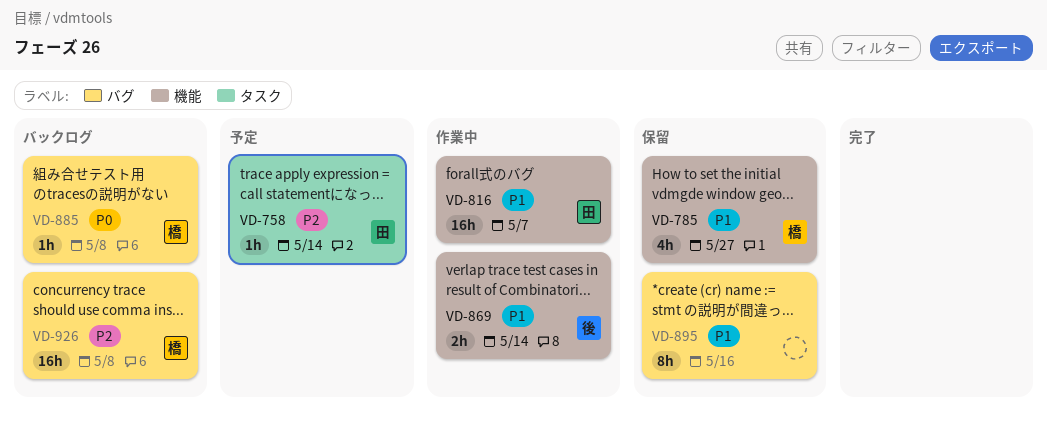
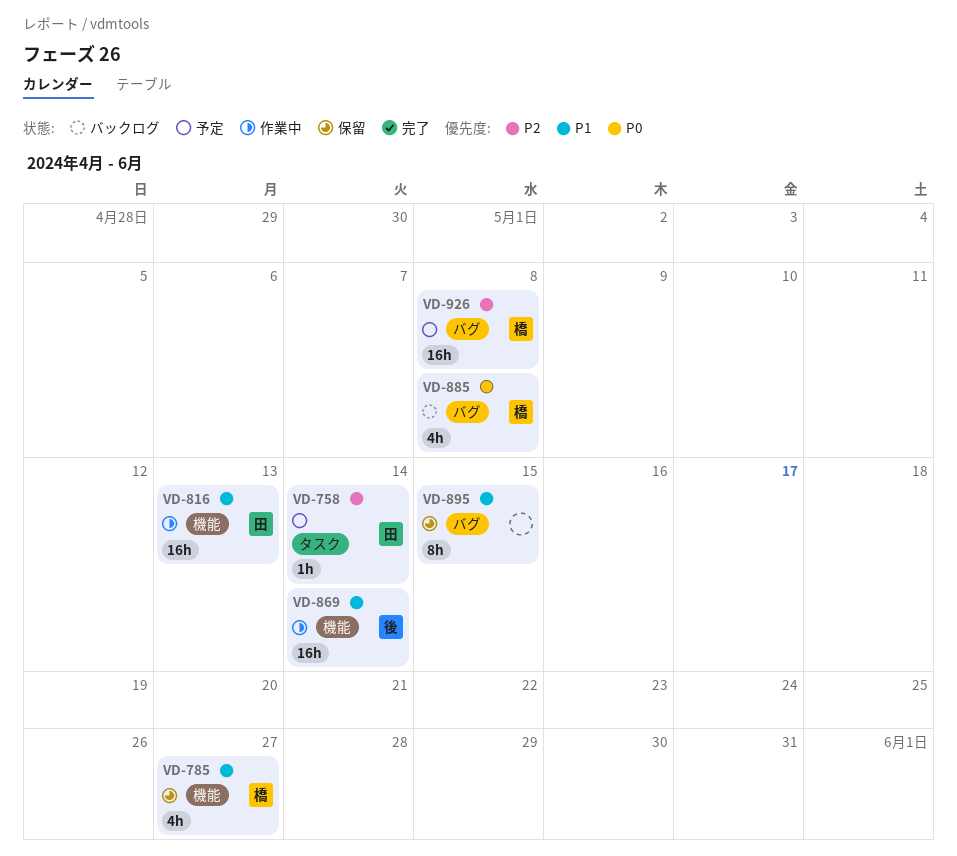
VD-816, due: May 7 -> May 13
VD-869, estimate: 2h -> 16h
VD-885, estimate: 1h -> 4h
VD-895, due: May 16 -> May 15
VD-926, status: バックログ -> 予定

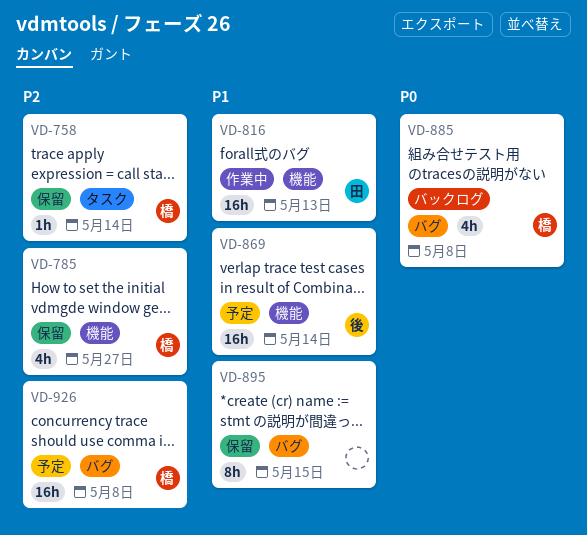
VD-758, status: 予定 -> 保留
VD-758, owner: 田 -> 橋
VD-785, priority: P1 -> P2
VD-869, status: 作業中 -> 予定

